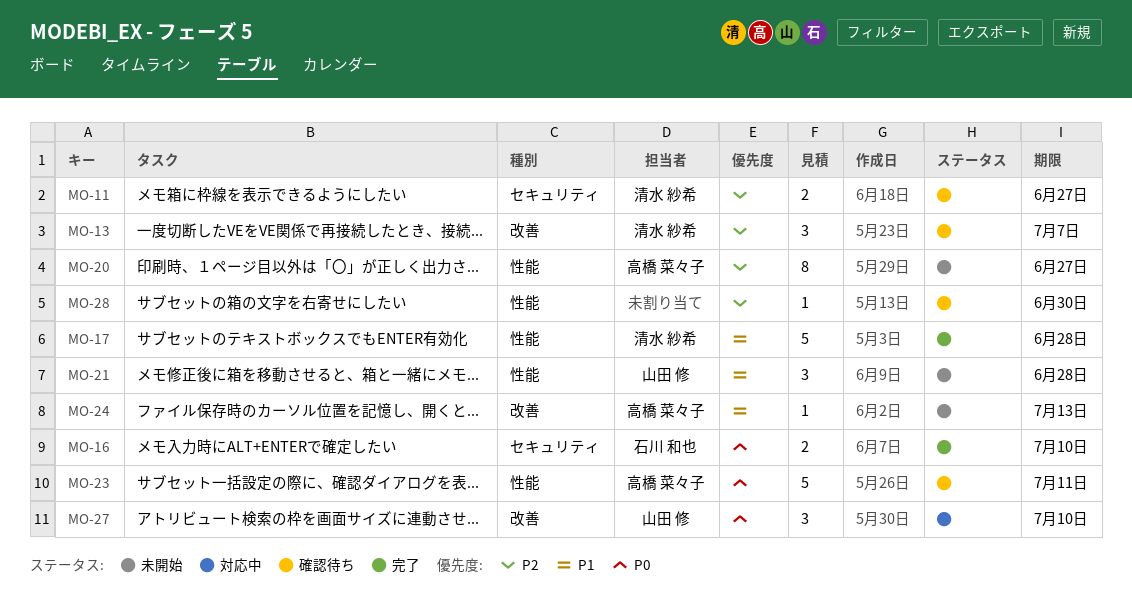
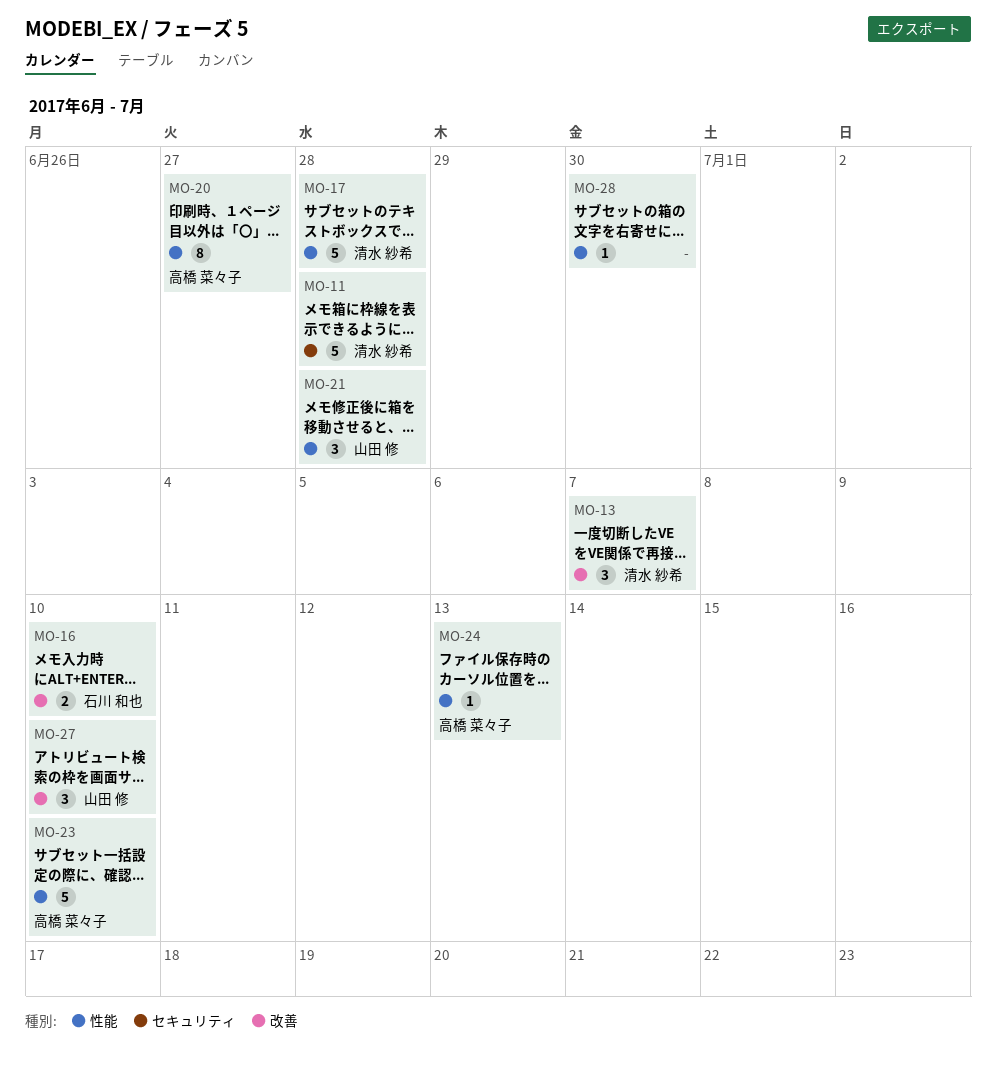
MO-11, estimate: 2 -> 5
MO-11, due: Jun 27 -> Jun 28
MO-16, label: セキュリティ -> 改善
MO-23, due: Jul 11 -> Jul 10
MO-24, label: 改善 -> 性能

